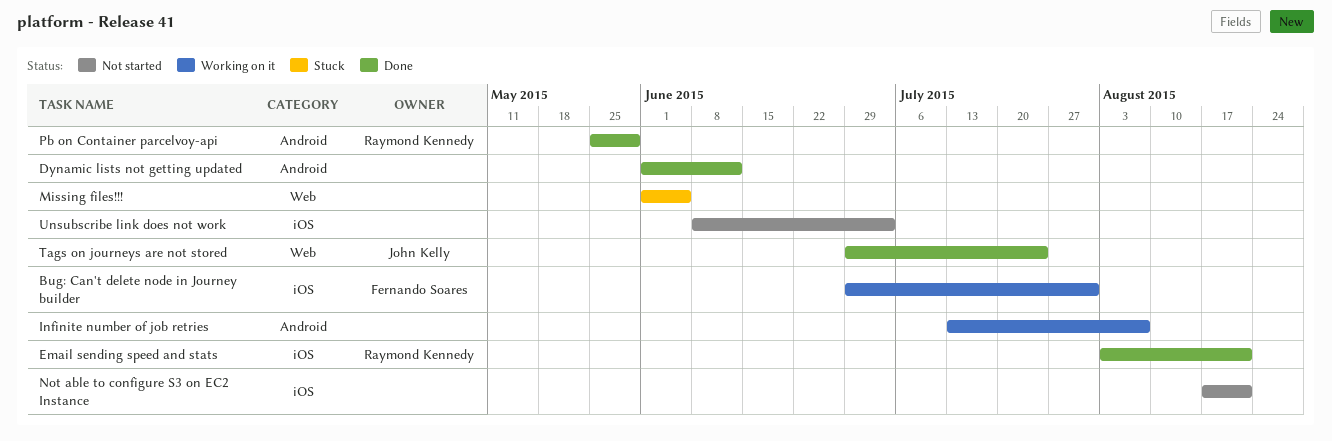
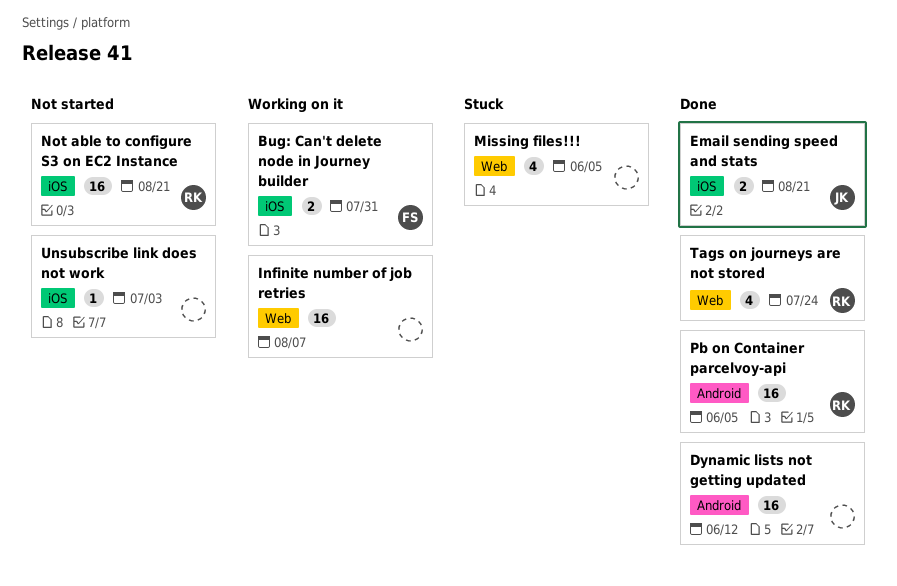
Email sending speed and stats, owner: Raymond Kennedy -> John Kelly
Infinite number of job retries, label: Android -> Web
Not able to configure S3 on EC2 Instance, owner: none -> Raymond Kennedy
Pb on Container parcelvoy-api, due: May 29 -> Jun 5
Tags on journeys are not stored, owner: John Kelly -> Raymond Kennedy

